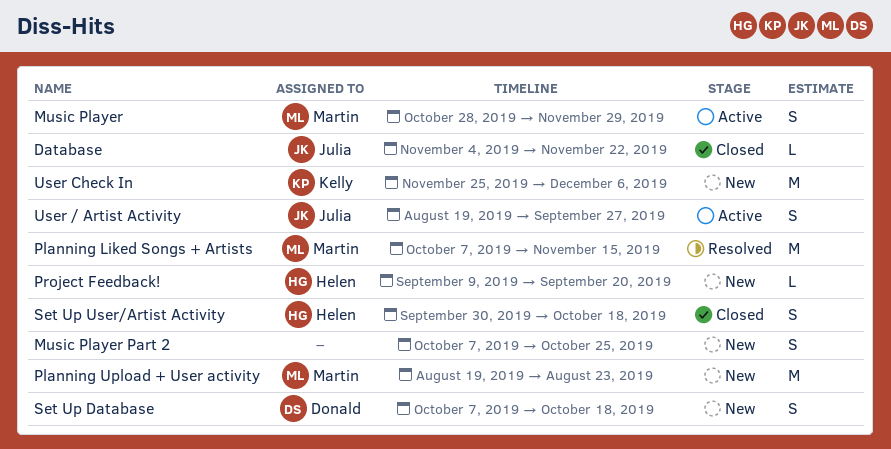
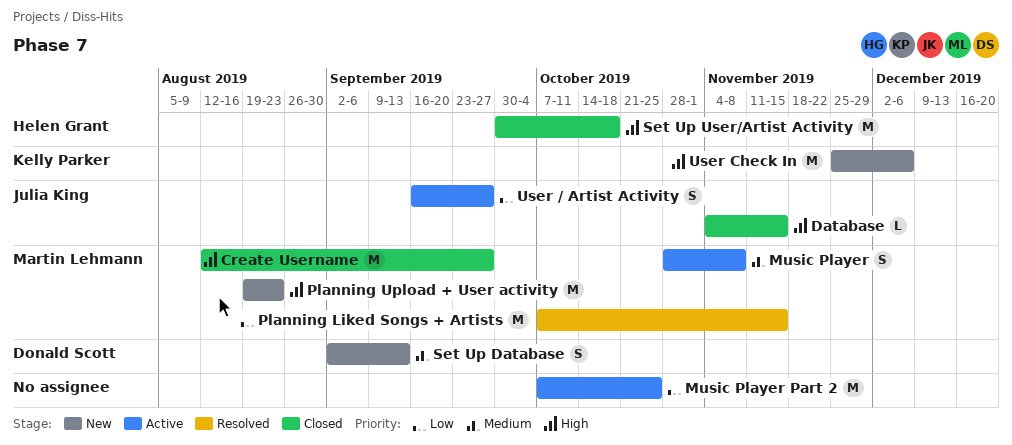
Create Username: none -> present
Database, due: Nov 22 -> Nov 15
Music Player, due: Nov 29 -> Nov 8
Music Player Part 2, status: New -> Active
Music Player Part 2, estimate: S -> M
Project Feedback!: present -> none
Set Up Database, start: Oct 7 -> Sep 2
Set Up Database, due: Oct 18 -> Sep 13
Set Up User/Artist Activity, estimate: S -> M
User / Artist Activity, start: Aug 19 -> Sep 16

